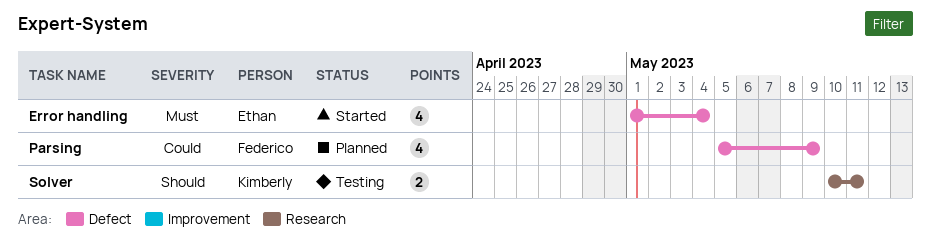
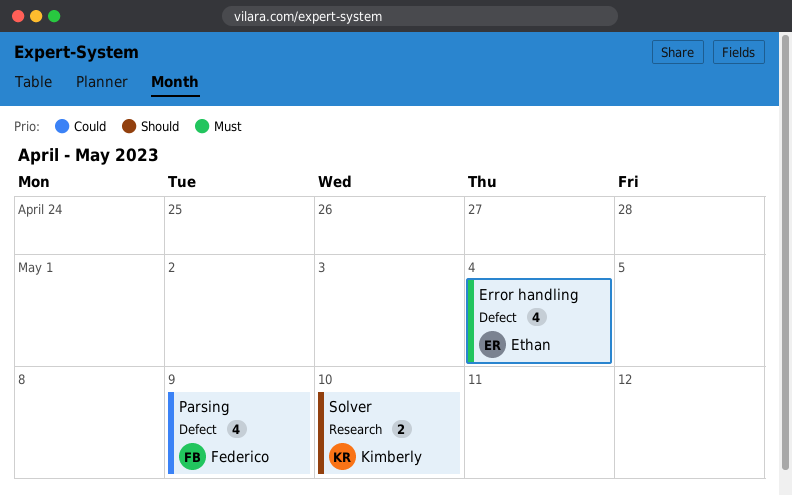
Solver, due: May 11 -> May 10

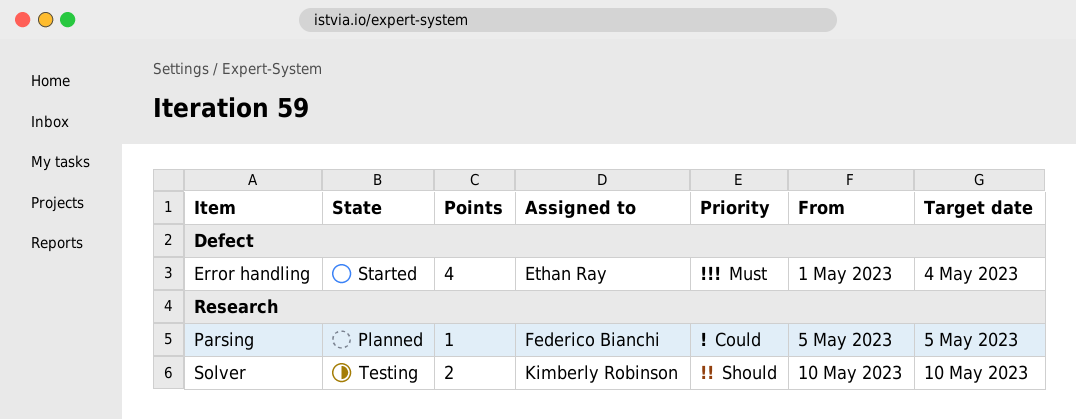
Parsing, label: Defect -> Research
Parsing, estimate: 4 -> 1
Parsing, due: May 9 -> May 5

